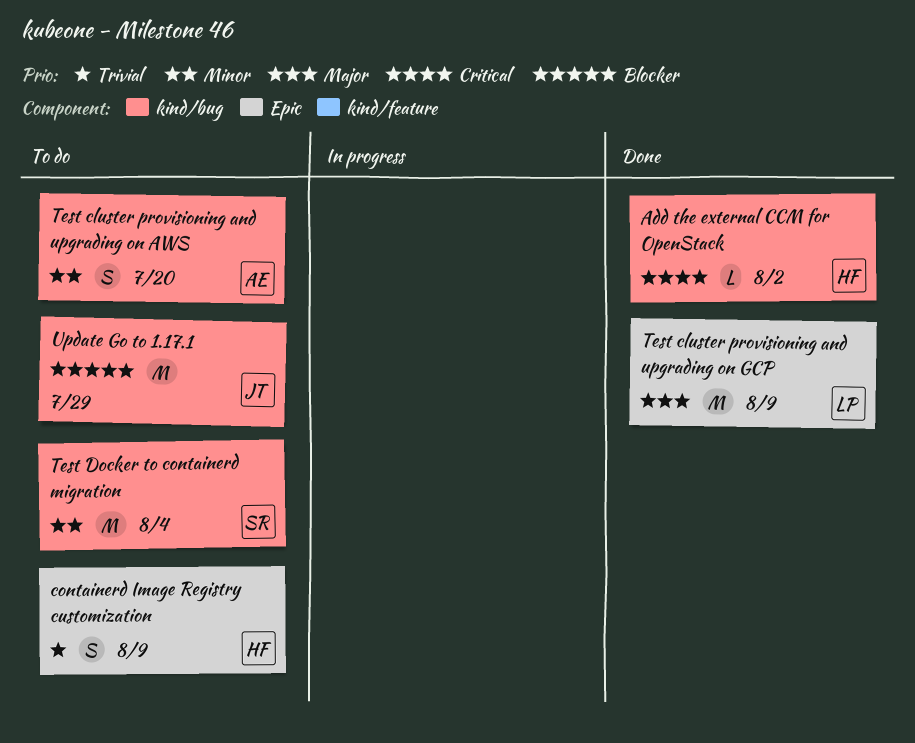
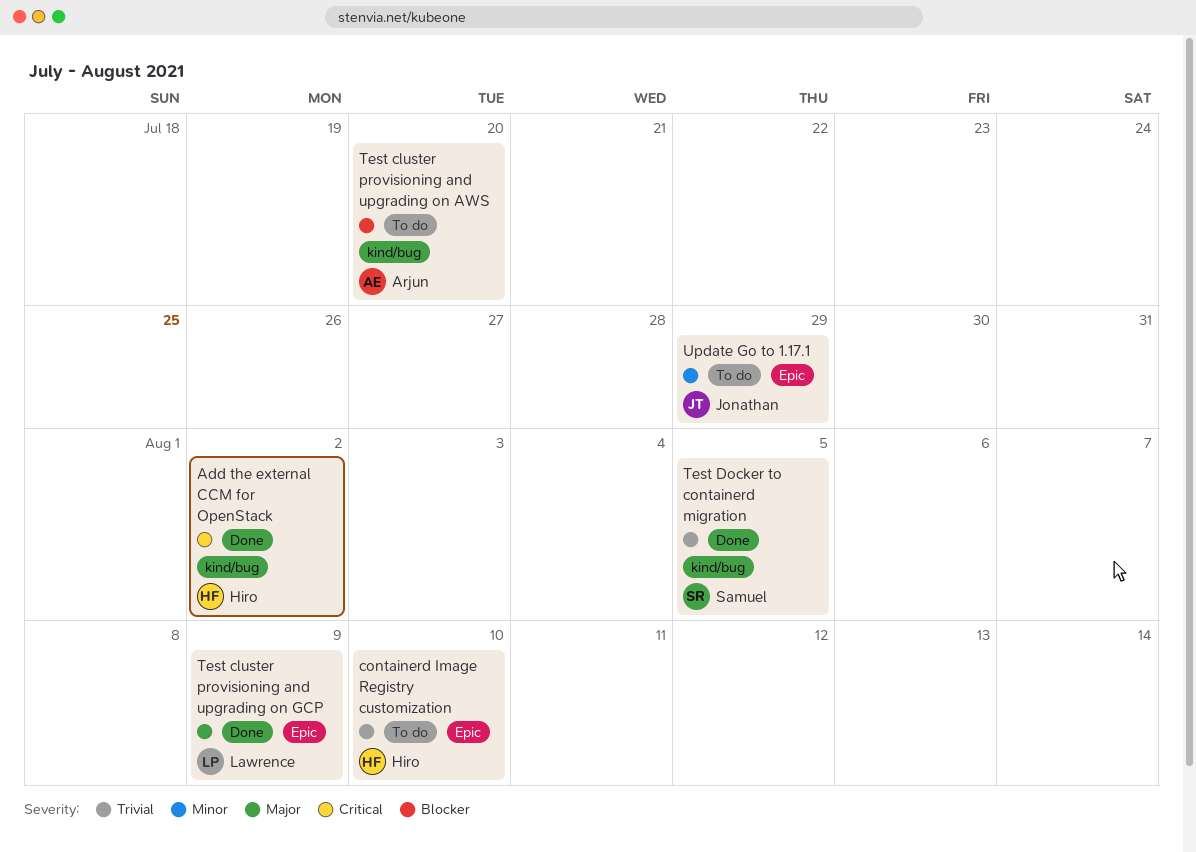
containerd Image Registry customization, due: Aug 9 -> Aug 10
Test cluster provisioning and upgrading on AWS, priority: Minor -> Blocker
Test Docker to containerd migration, status: To do -> Done
Test Docker to containerd migration, priority: Minor -> Trivial
Test Docker to containerd migration, due: Aug 4 -> Aug 5
Update Go to 1.17.1, priority: Blocker -> Minor
Update Go to 1.17.1, label: kind/bug -> Epic

